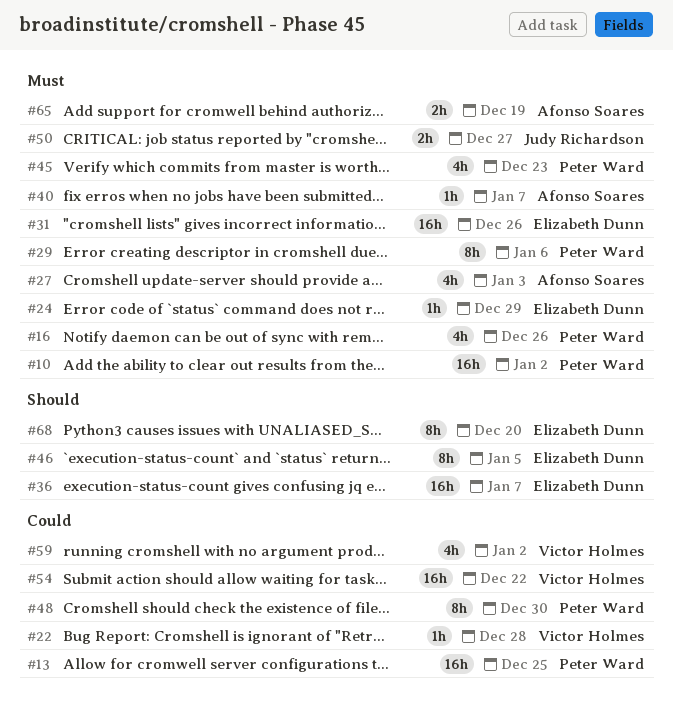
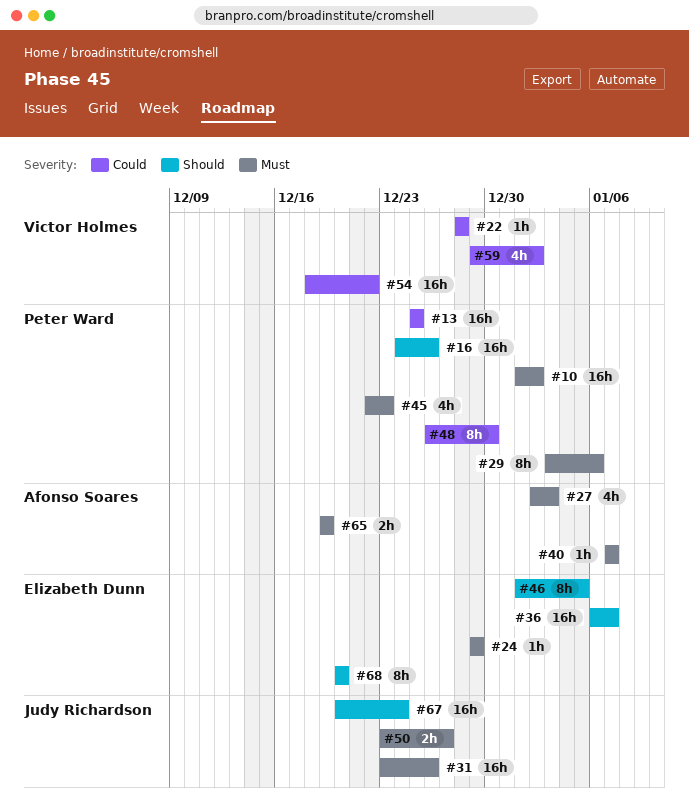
#16, priority: Must -> Should
#16, estimate: 4h -> 16h
#31, owner: Elizabeth Dunn -> Judy Richardson
#67: none -> present

